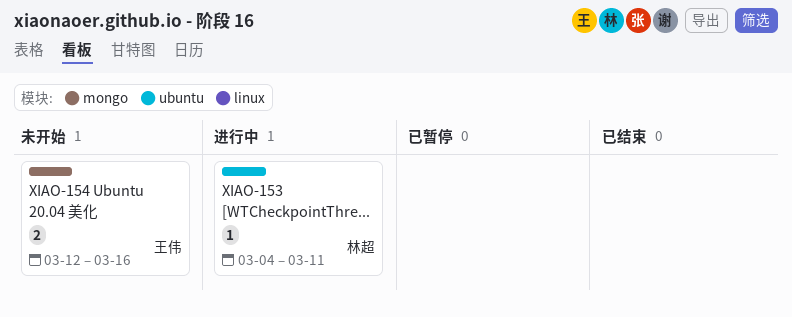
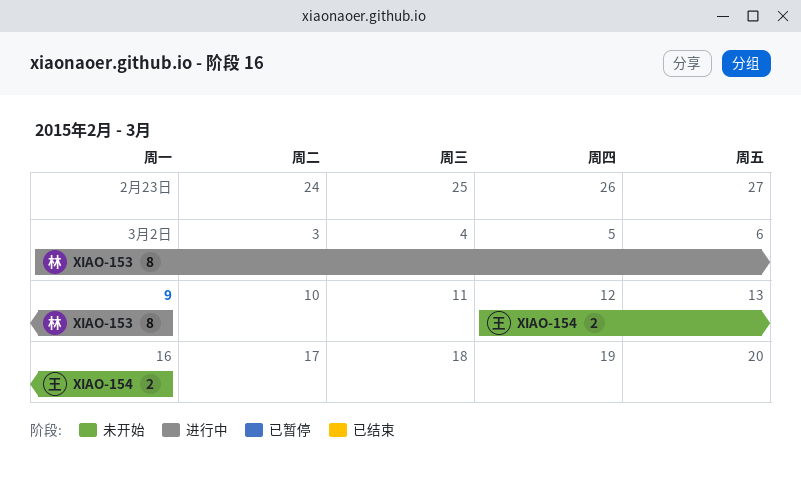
XIAO-153, estimate: 1 -> 8
XIAO-153, start: Mar 4 -> Mar 2
XIAO-153, due: Mar 11 -> Mar 9

